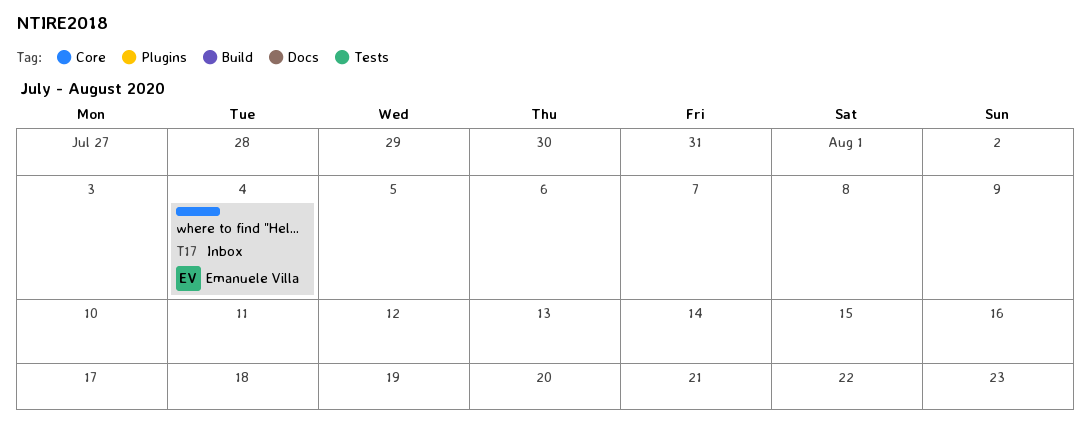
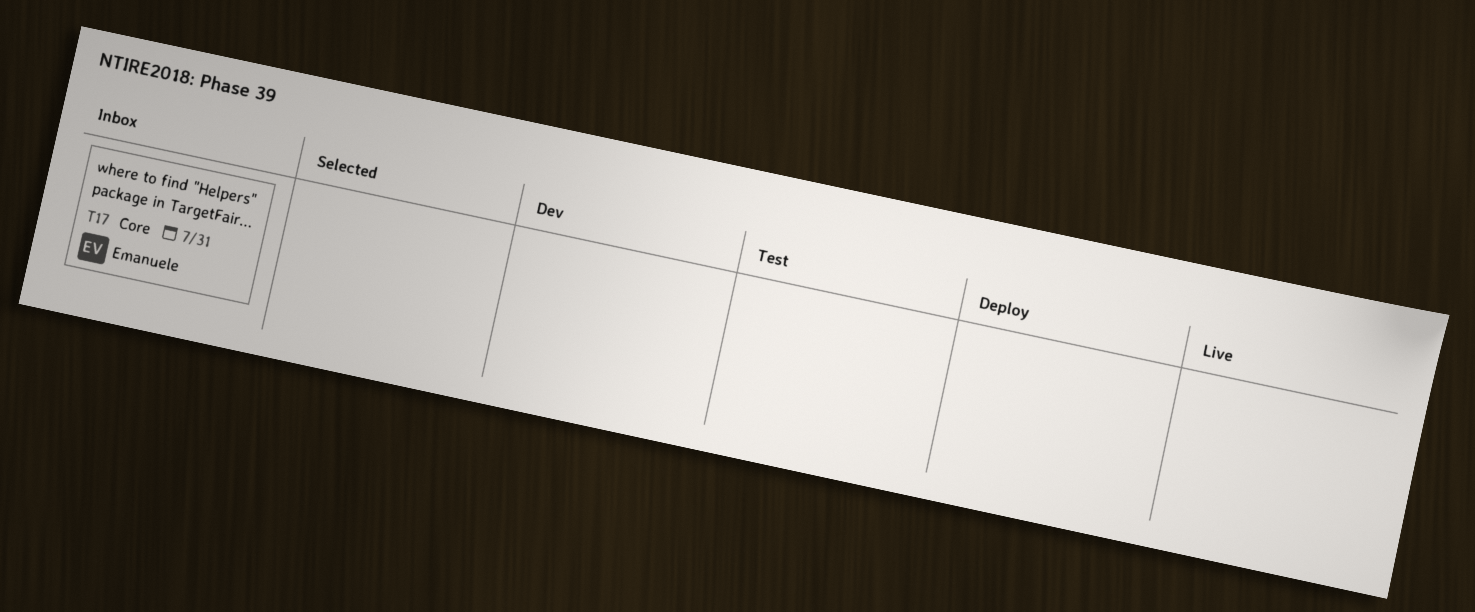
T17, due: Aug 4 -> Jul 31

